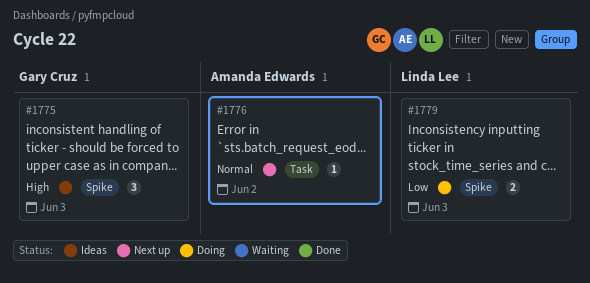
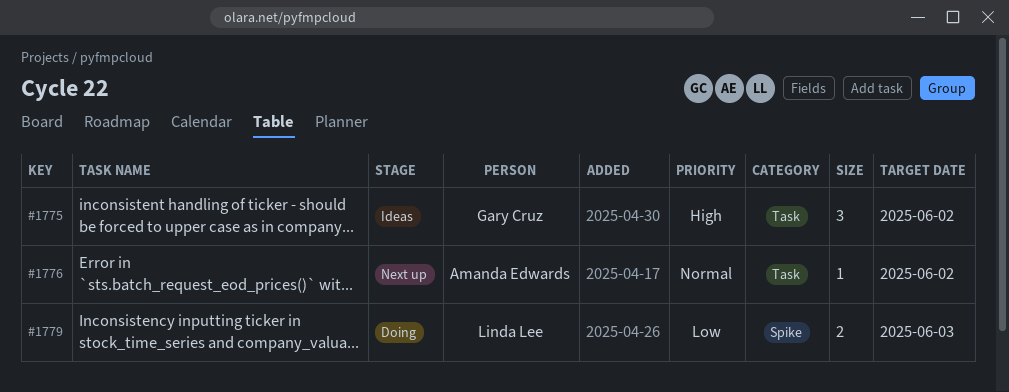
#1775, label: Spike -> Task
#1775, due: Jun 3 -> Jun 2

